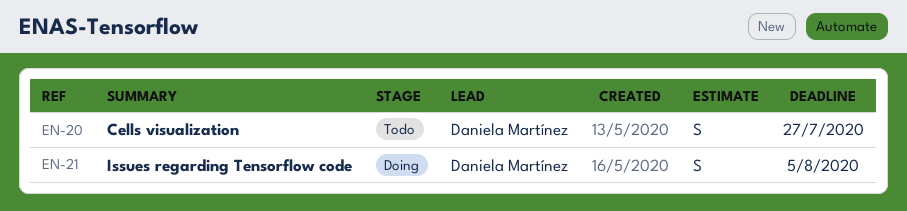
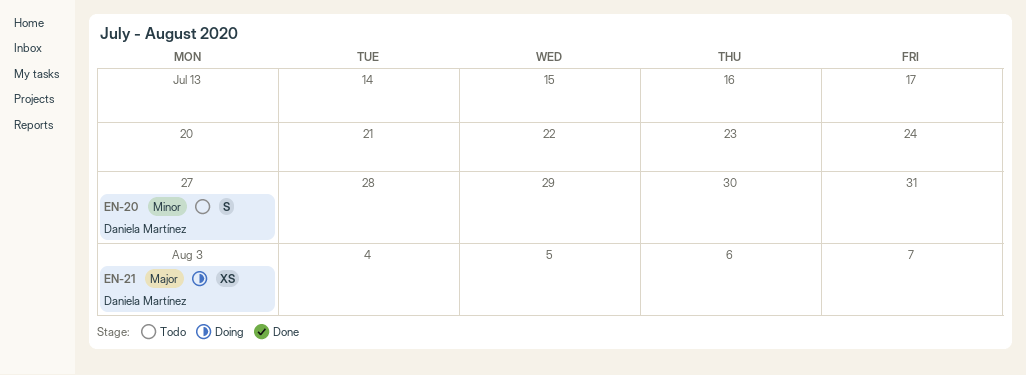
EN-21, estimate: S -> XS
EN-21, due: Aug 5 -> Aug 3

